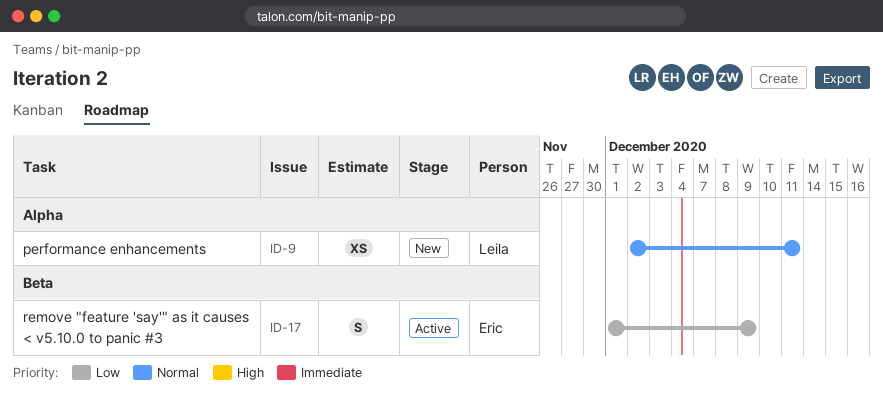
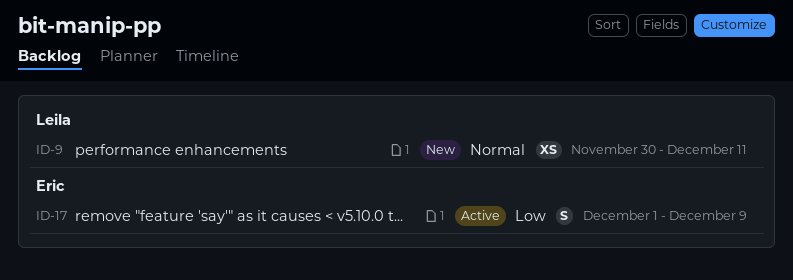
ID-9, start: Dec 2 -> Nov 30

